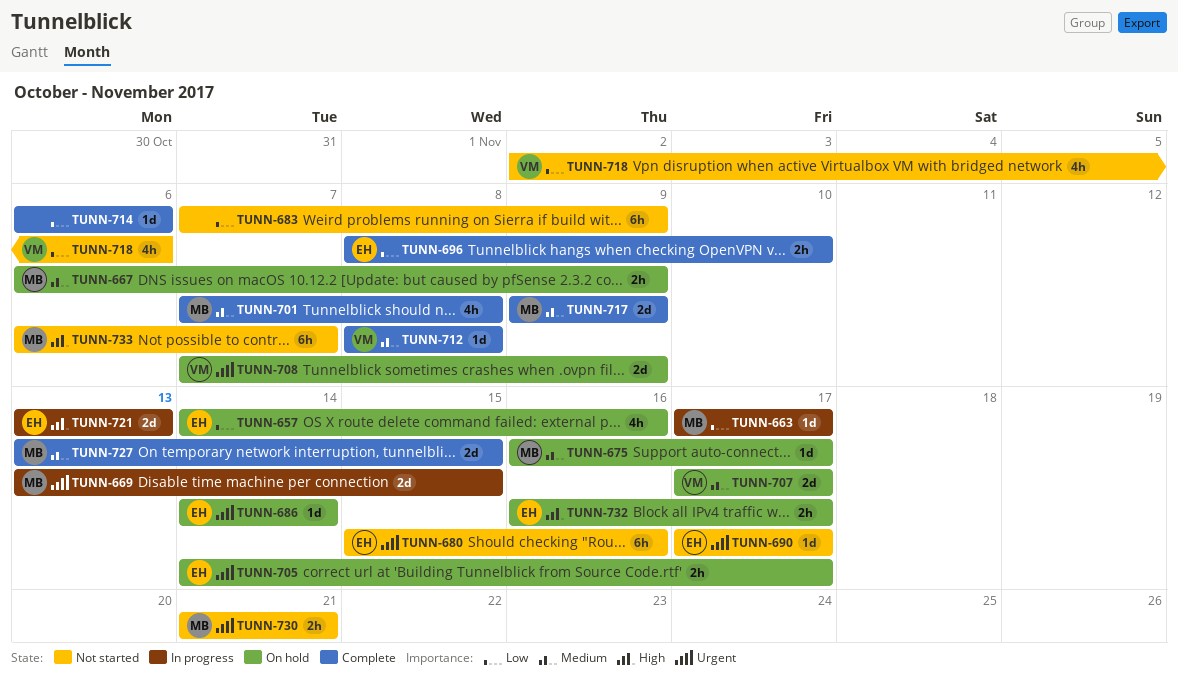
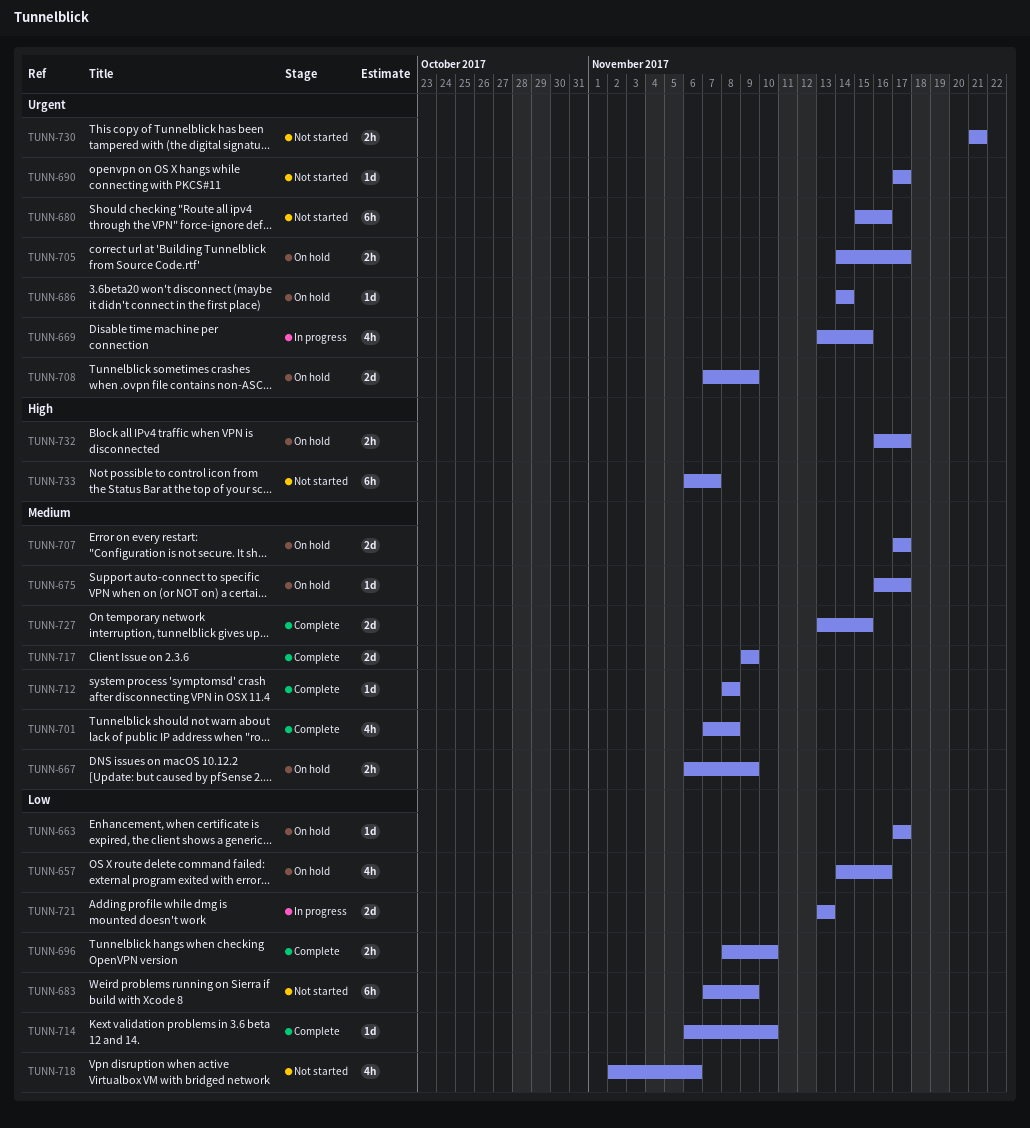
TUNN-663, status: In progress -> On hold
TUNN-669, estimate: 2d -> 4h
TUNN-714, due: Nov 6 -> Nov 10
TUNN-721, priority: High -> Low

